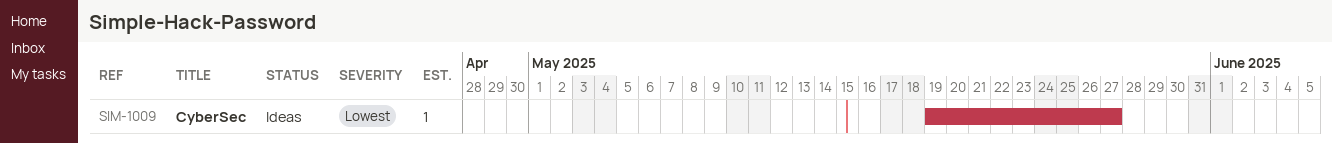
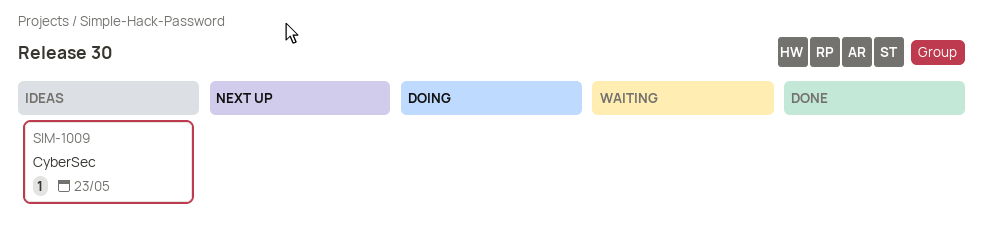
SIM-1009, due: May 27 -> May 23

